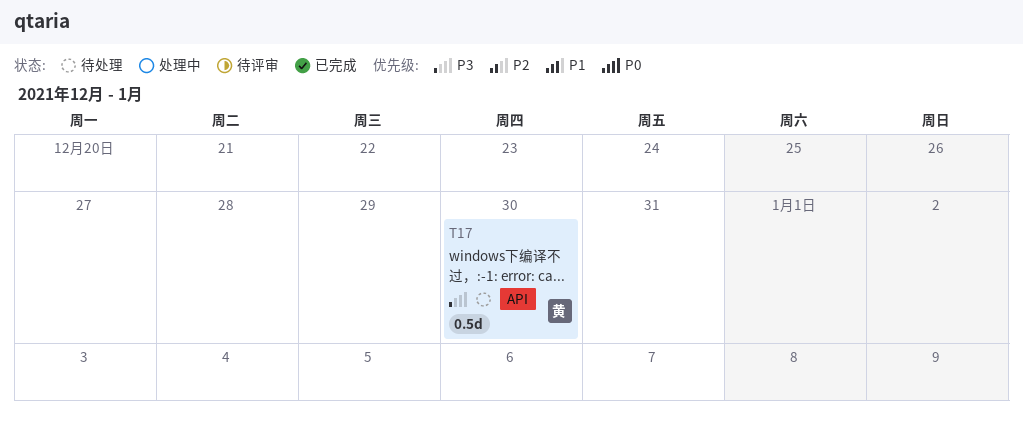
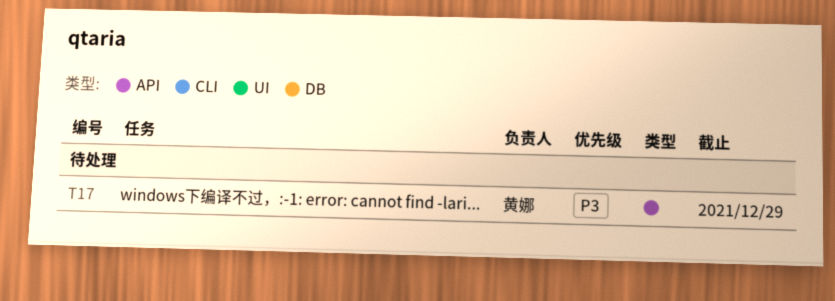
T17, due: Dec 30 -> Dec 29

